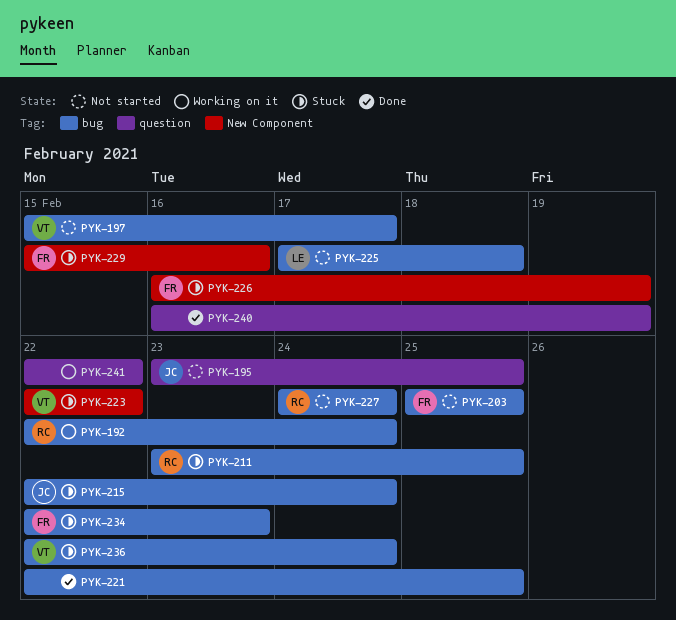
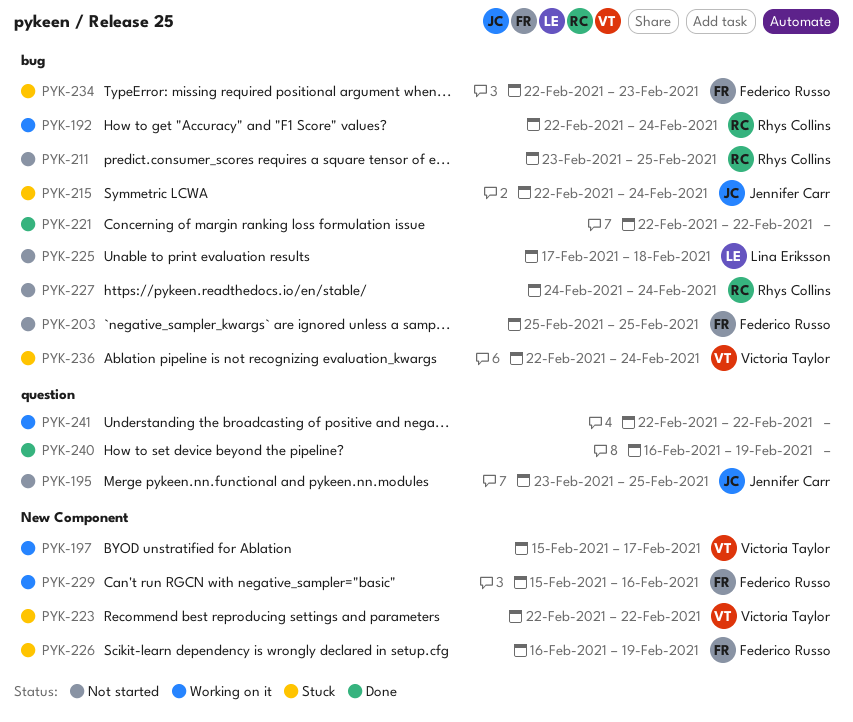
PYK-197, status: Not started -> Working on it
PYK-197, label: bug -> New Component
PYK-211, status: Stuck -> Not started
PYK-221, due: Feb 25 -> Feb 22
PYK-229, status: Stuck -> Working on it

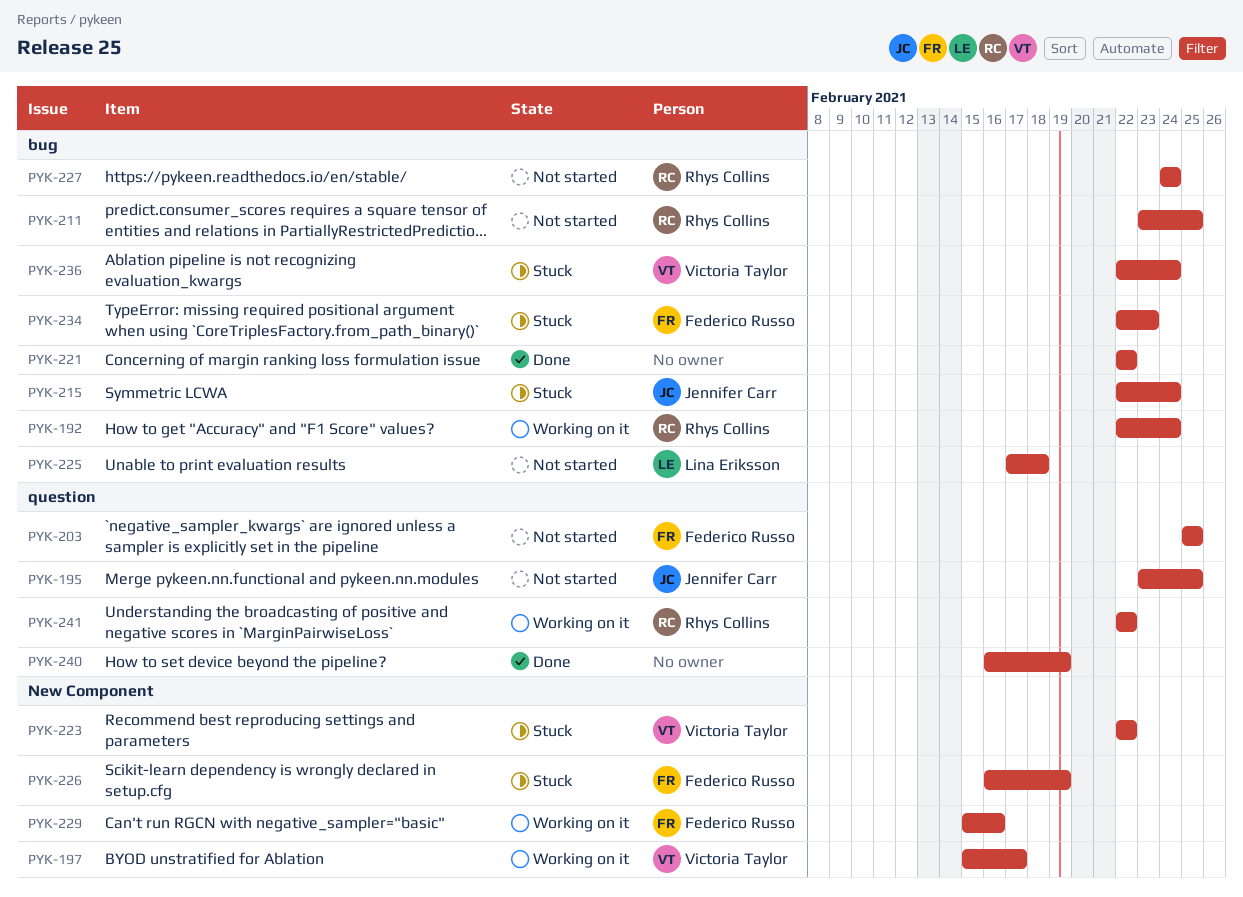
PYK-203, label: bug -> question
PYK-241, owner: none -> Rhys Collins

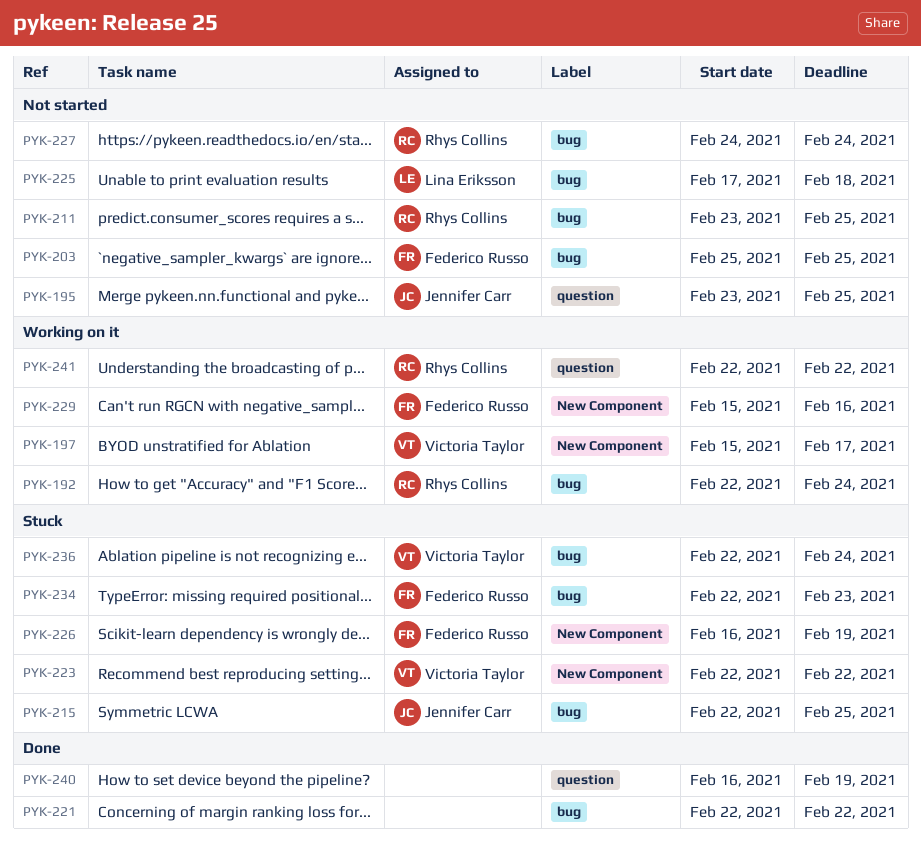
PYK-203, label: question -> bug
PYK-215, due: Feb 24 -> Feb 25

